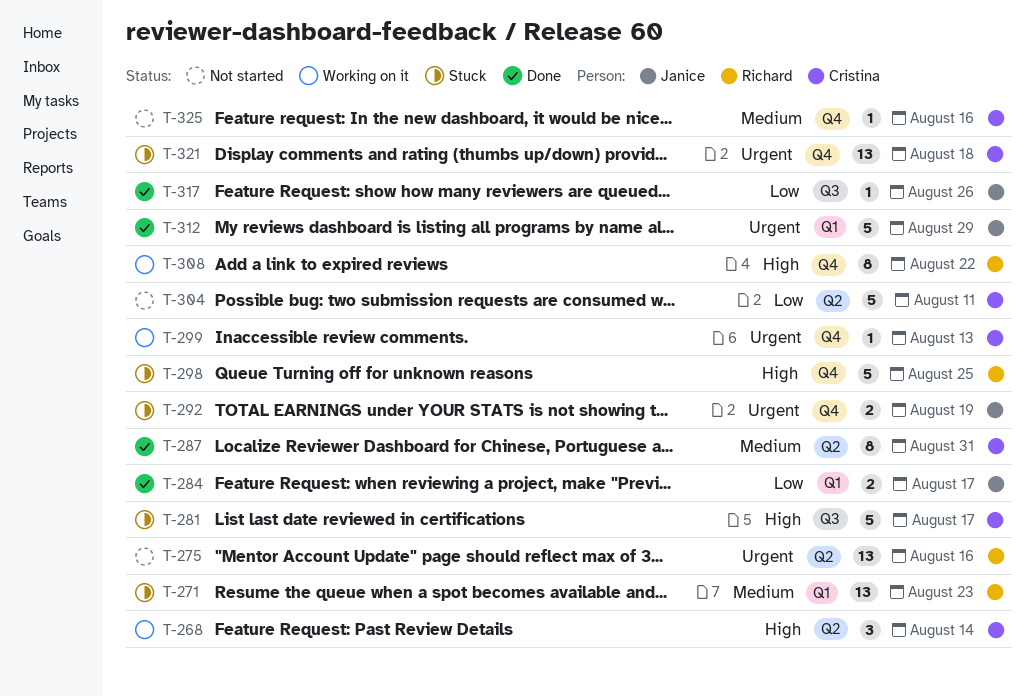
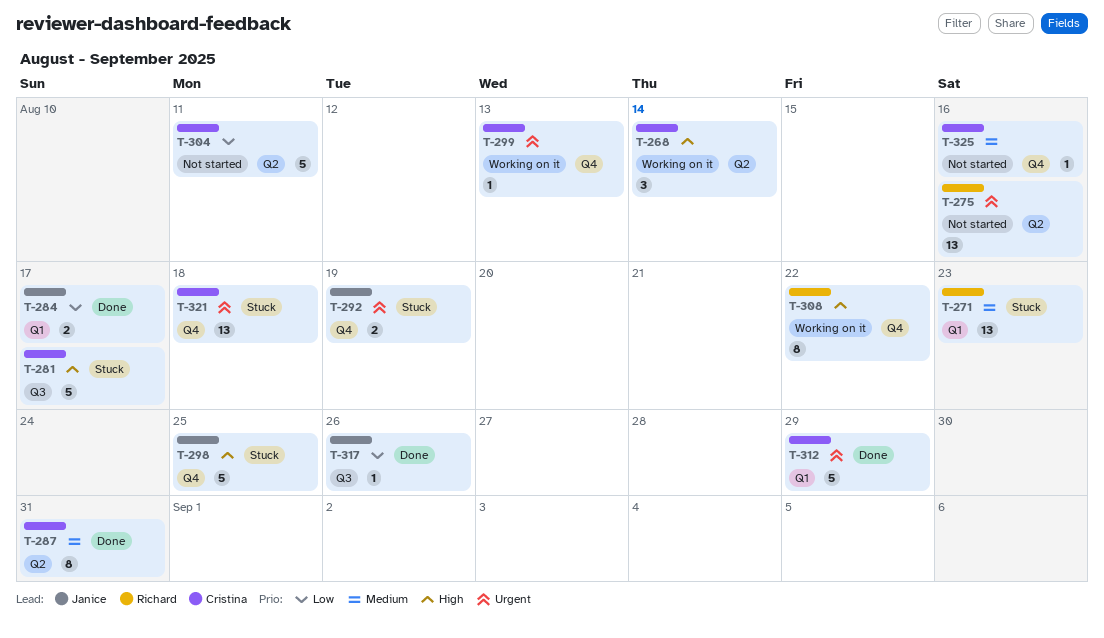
T-298, owner: Richard -> Janice
T-312, owner: Janice -> Cristina

